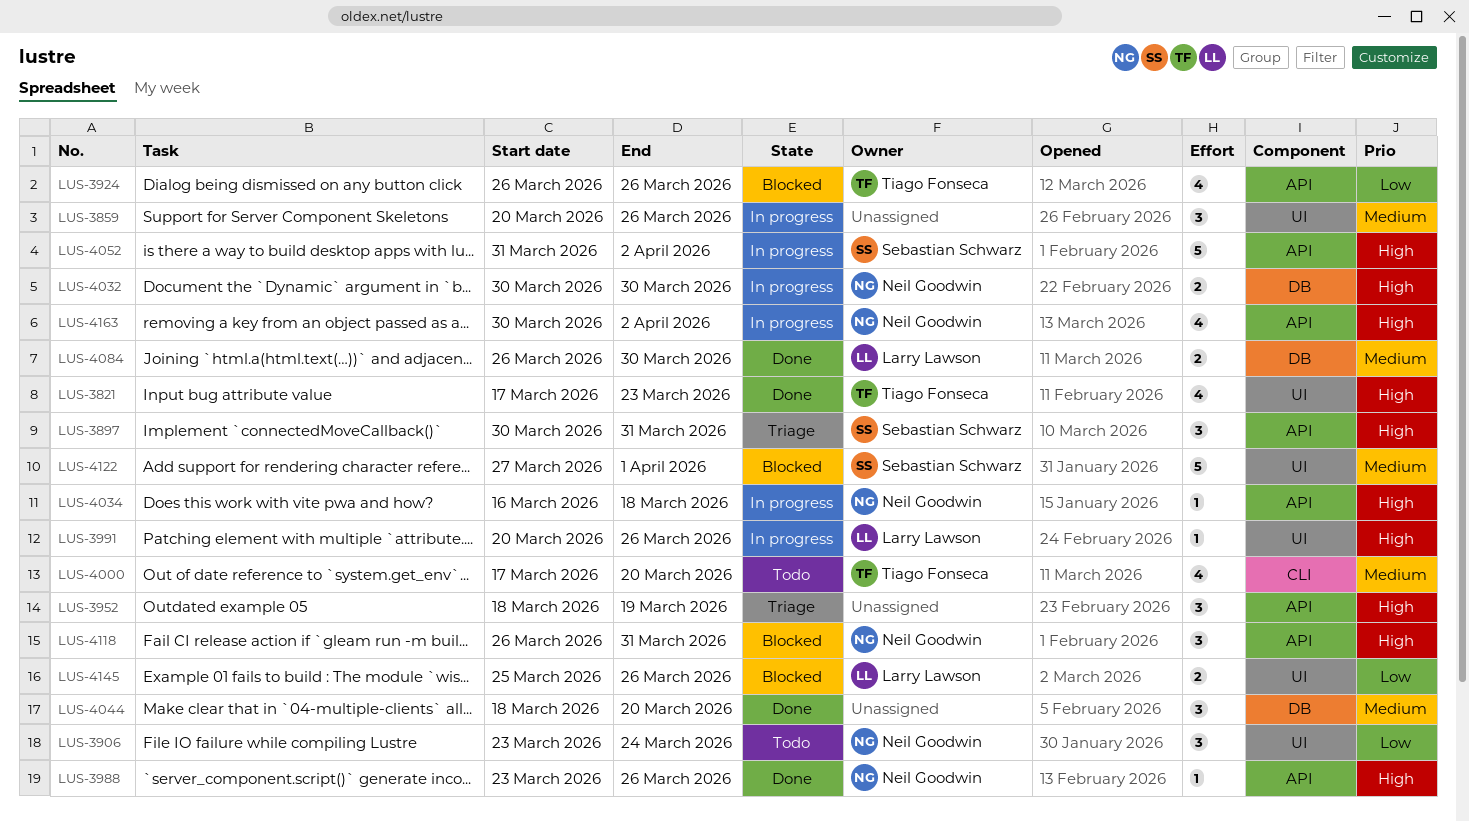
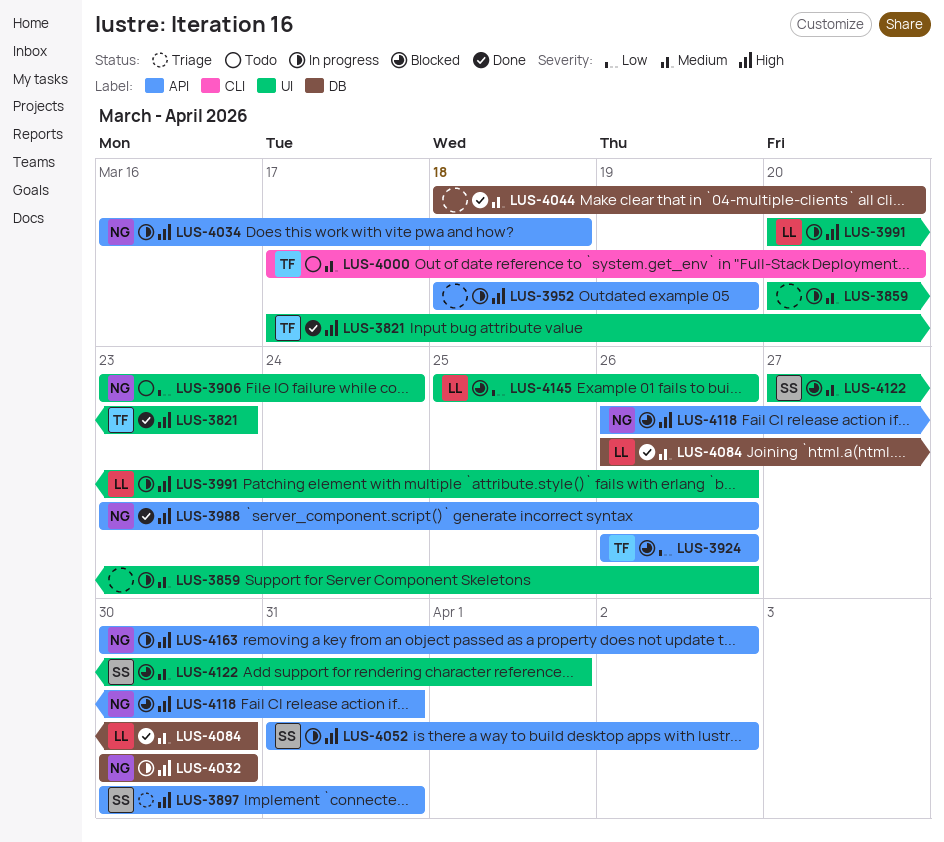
LUS-3952, status: Triage -> In progress

